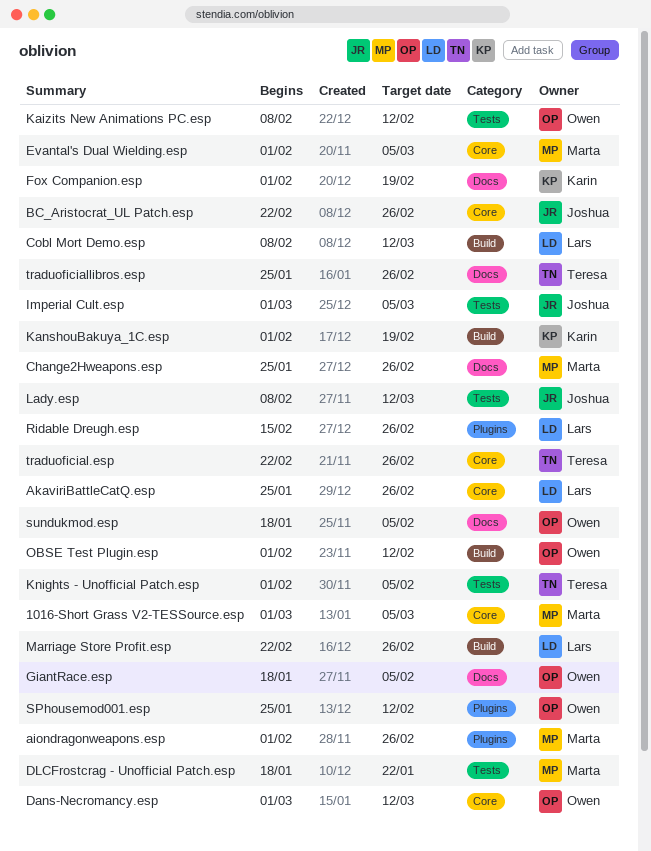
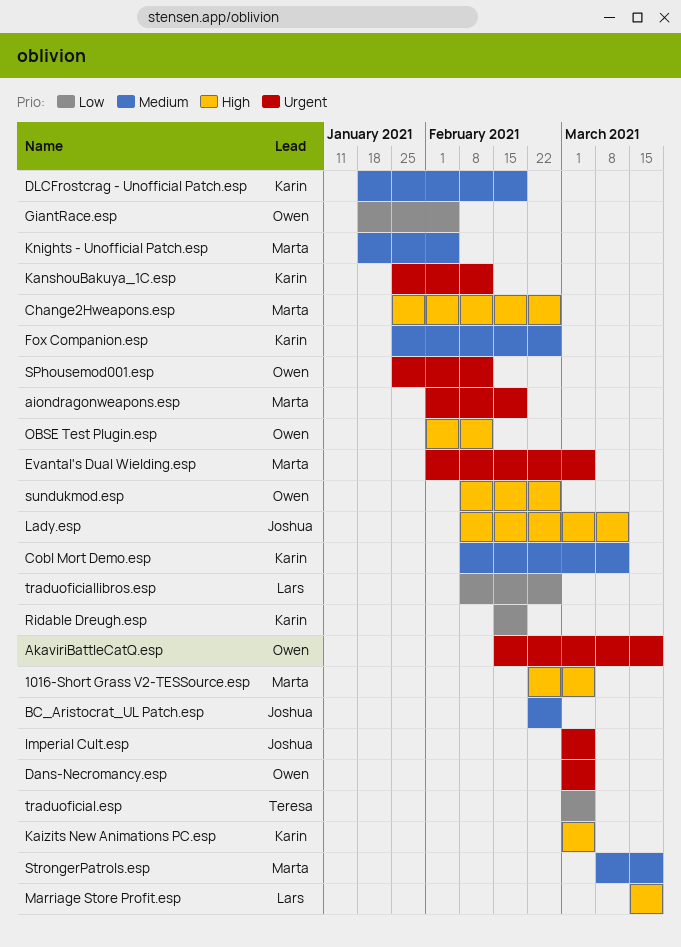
1016-Short Grass V2-TESSource.esp, start: Mar 1 -> Feb 22
aiondragonweapons.esp, due: Feb 26 -> Feb 19
AkaviriBattleCatQ.esp, owner: Lars -> Owen
AkaviriBattleCatQ.esp, start: Jan 25 -> Feb 15
AkaviriBattleCatQ.esp, due: Feb 26 -> Mar 19
Cobl Mort Demo.esp, owner: Lars -> Karin
Dans-Necromancy.esp, due: Mar 12 -> Mar 5
DLCFrostcrag - Unofficial Patch.esp, owner: Marta -> Karin
DLCFrostcrag - Unofficial Patch.esp, due: Jan 22 -> Feb 19
Fox Companion.esp, start: Feb 1 -> Jan 25
Fox Companion.esp, due: Feb 19 -> Feb 26
Kaizits New Animations PC.esp, owner: Owen -> Karin
Kaizits New Animations PC.esp, start: Feb 8 -> Mar 1
Kaizits New Animations PC.esp, due: Feb 12 -> Mar 5
KanshouBakuya_1C.esp, start: Feb 1 -> Jan 25
KanshouBakuya_1C.esp, due: Feb 19 -> Feb 12
Knights - Unofficial Patch.esp, owner: Teresa -> Marta
Knights - Unofficial Patch.esp, start: Feb 1 -> Jan 18
Marriage Store Profit.esp, start: Feb 22 -> Mar 15
Marriage Store Profit.esp, due: Feb 26 -> Mar 19
Ridable Dreugh.esp, owner: Lars -> Karin
Ridable Dreugh.esp, due: Feb 26 -> Feb 19
StrongerPatrols.esp: none -> present
sundukmod.esp, start: Jan 18 -> Feb 8
sundukmod.esp, due: Feb 5 -> Feb 26
traduoficial.esp, start: Feb 22 -> Mar 1
traduoficial.esp, due: Feb 26 -> Mar 5
traduoficiallibros.esp, owner: Teresa -> Lars
traduoficiallibros.esp, start: Jan 25 -> Feb 8

